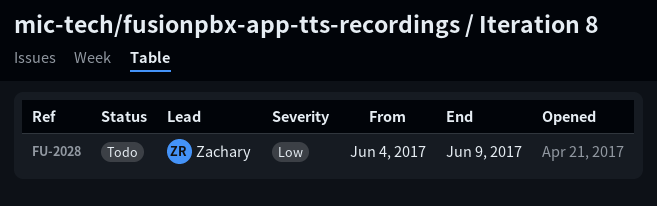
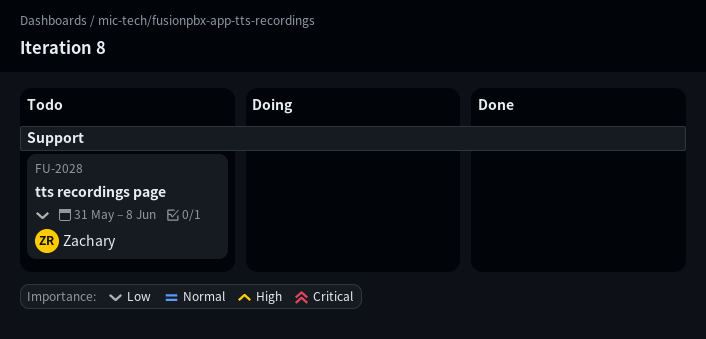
FU-2028, start: Jun 4 -> May 31
FU-2028, due: Jun 9 -> Jun 8

